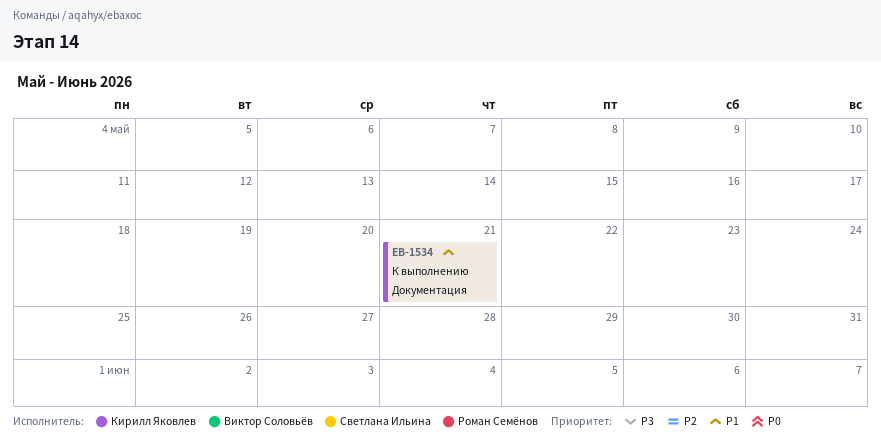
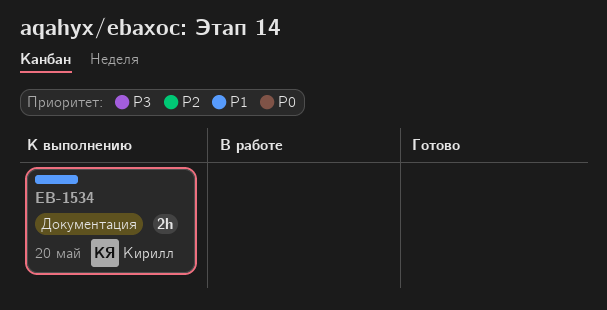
EB-1534, due: May 21 -> May 20

